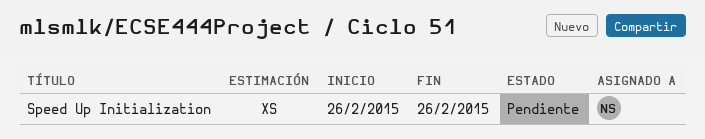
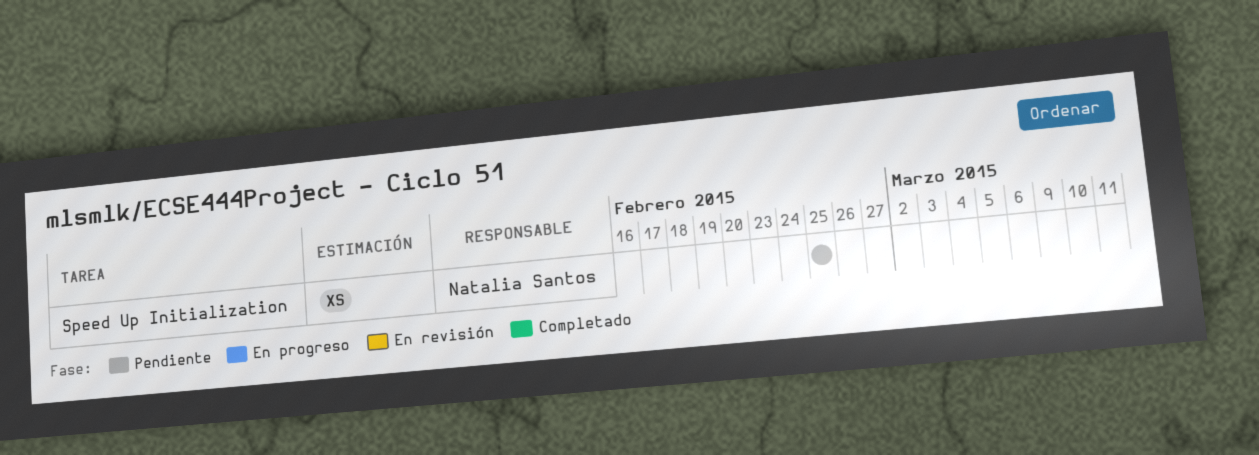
Speed Up Initialization, start: Feb 26 -> Feb 25
Speed Up Initialization, due: Feb 26 -> Feb 25

